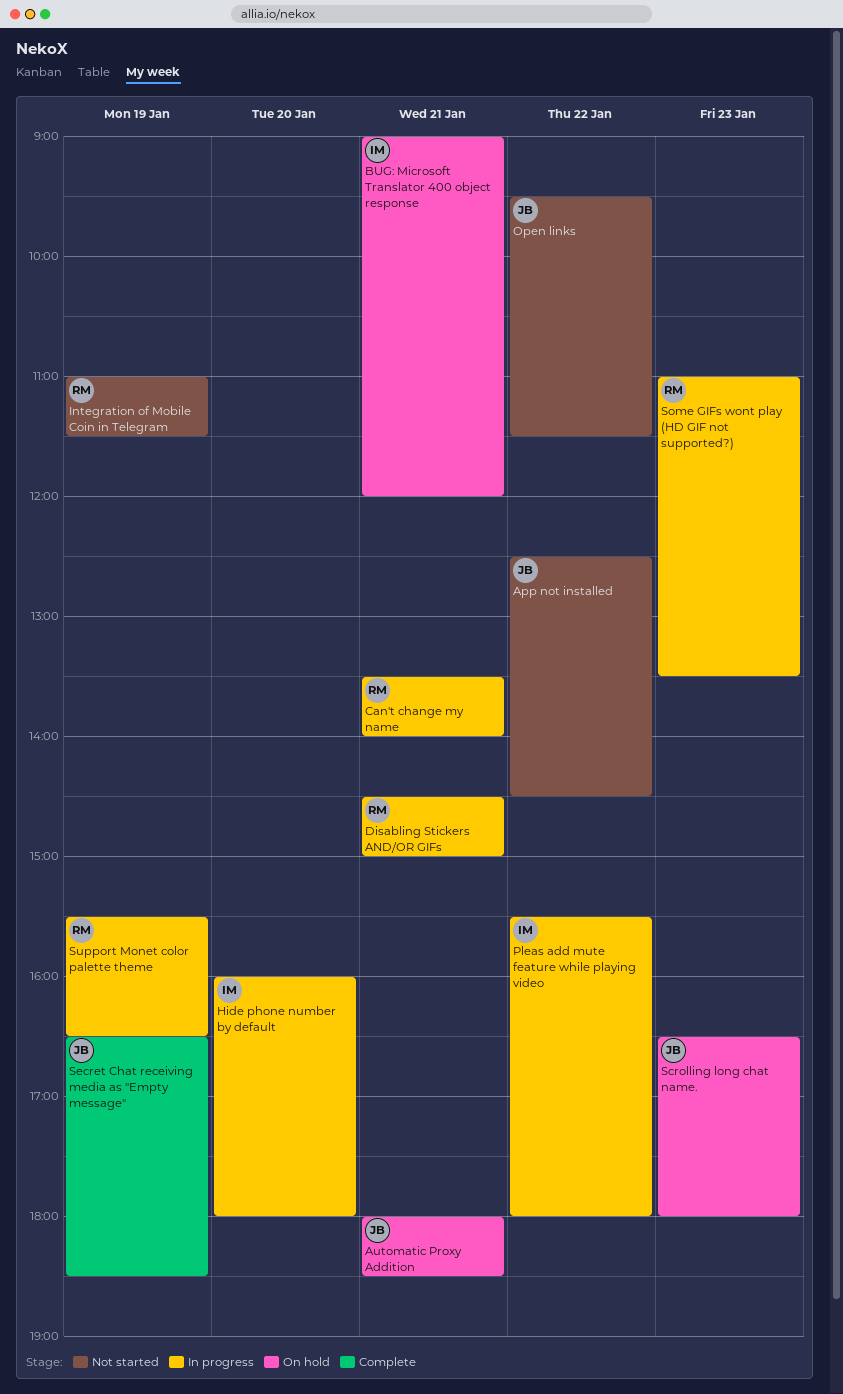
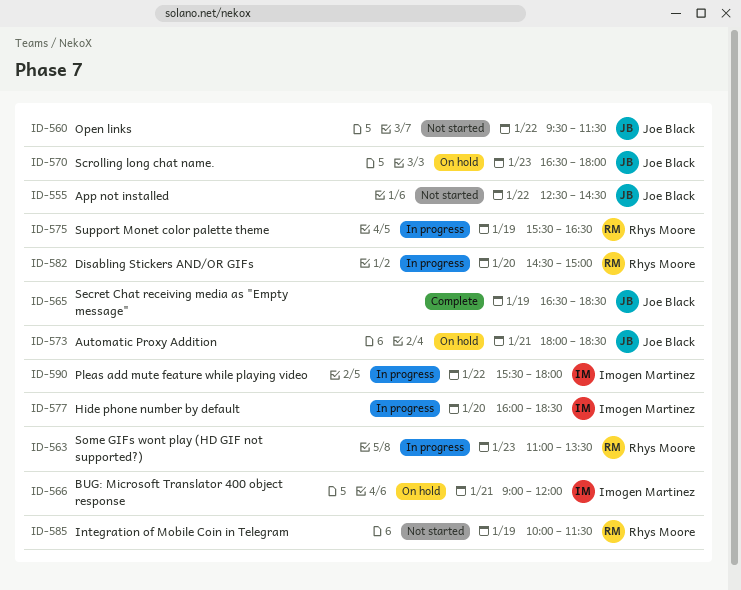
Can't change my name: present -> none
Disabling Stickers AND/OR GIFs, day: Jan 21 -> Jan 20
Hide phone number by default, ends: 18:00 -> 18:30
Integration of Mobile Coin in Telegram, begins: 11:00 -> 10:00

